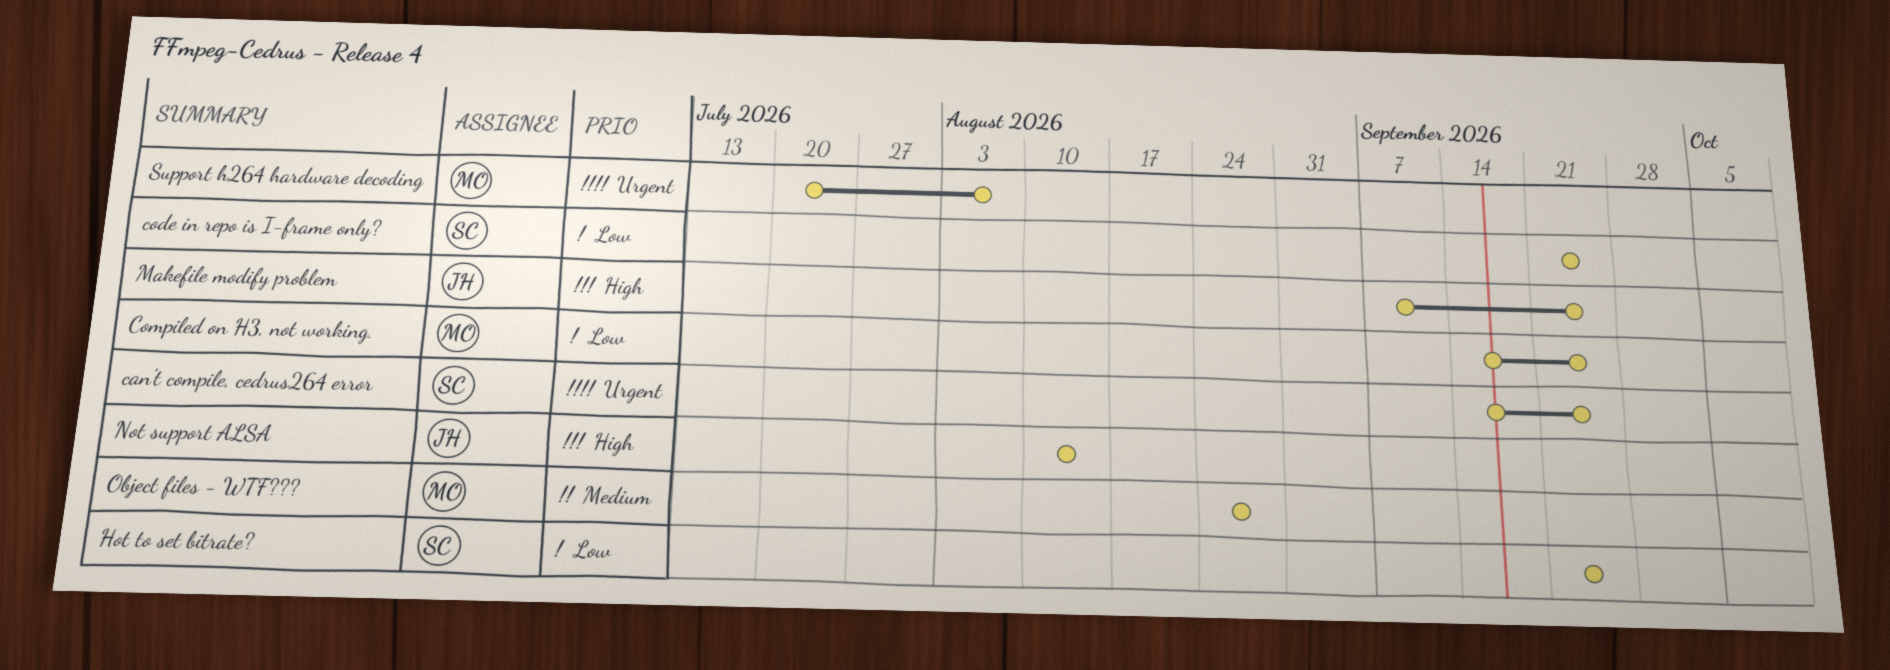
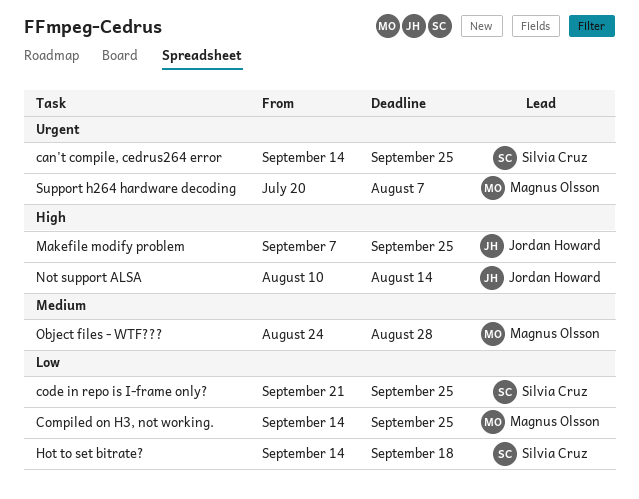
Hot to set bitrate?, start: Sep 21 -> Sep 14
Hot to set bitrate?, due: Sep 25 -> Sep 18

